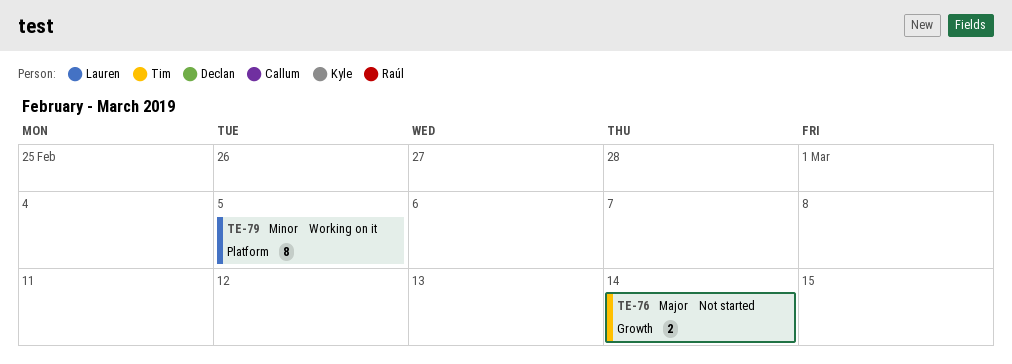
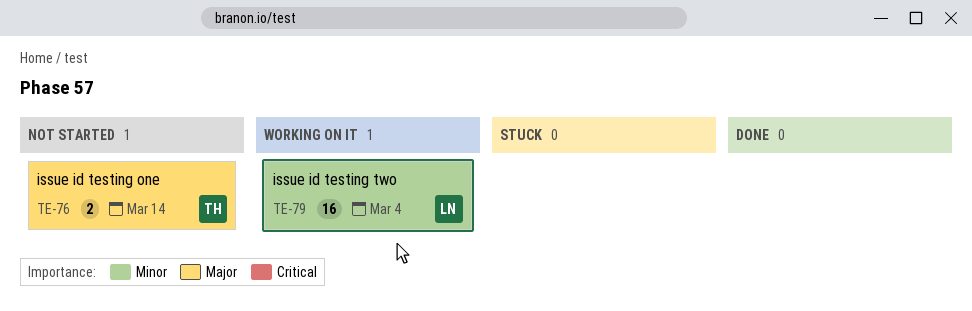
TE-79, estimate: 8 -> 16
TE-79, due: Mar 5 -> Mar 4

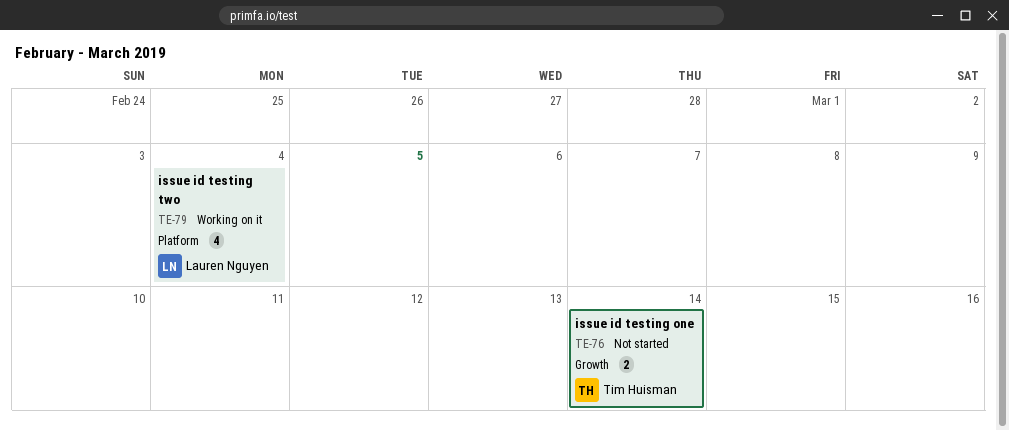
TE-79, estimate: 16 -> 4

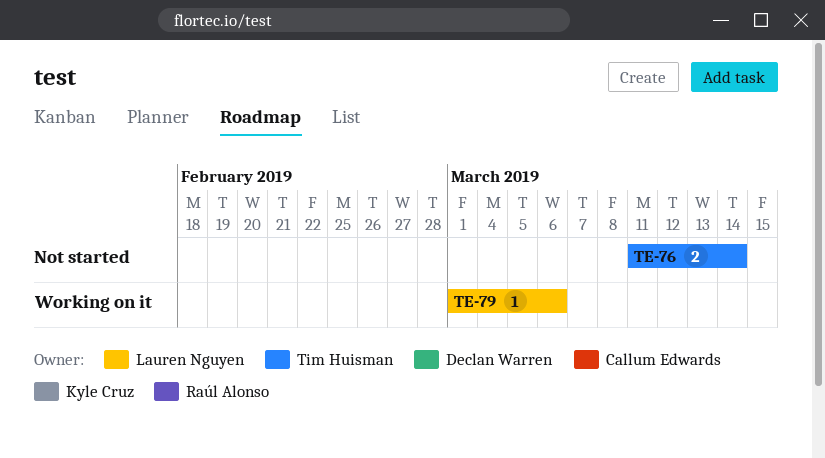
TE-79, estimate: 4 -> 1
TE-79, due: Mar 4 -> Mar 6

